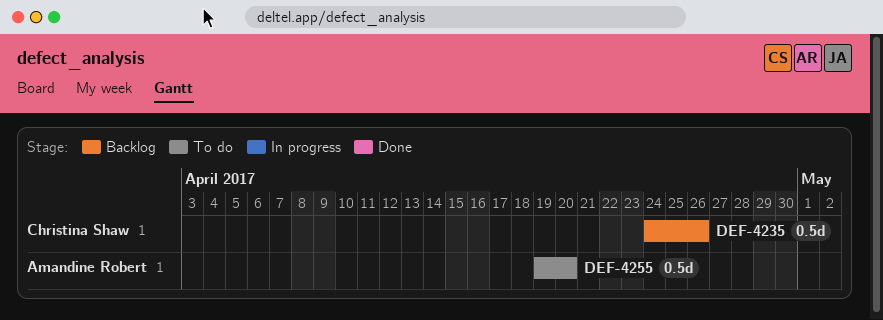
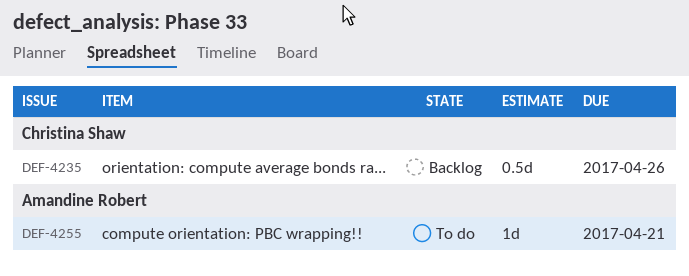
DEF-4255, estimate: 0.5d -> 1d
DEF-4255, due: Apr 20 -> Apr 21

